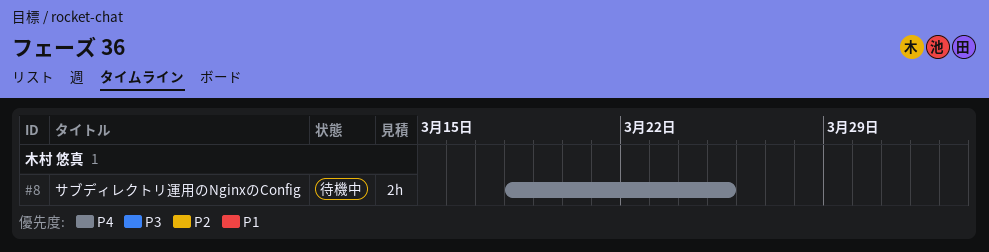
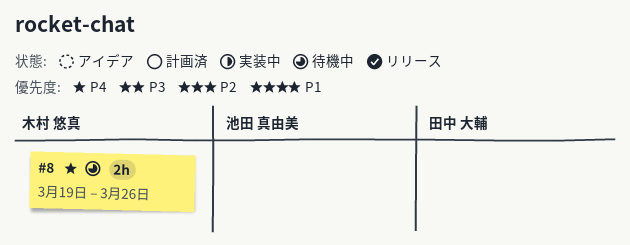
#8, start: Mar 18 -> Mar 19
#8, due: Mar 25 -> Mar 26

